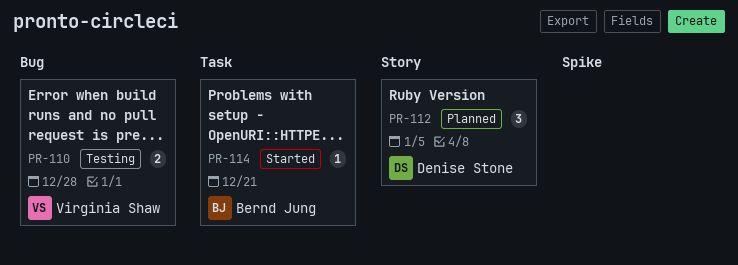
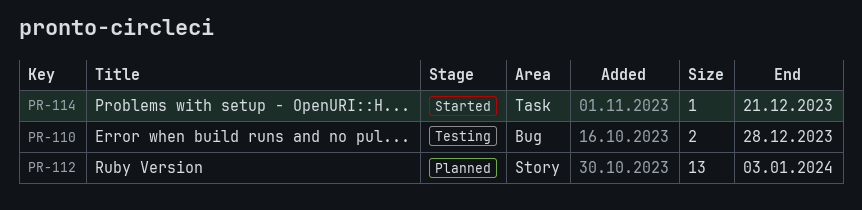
PR-112, estimate: 3 -> 13
PR-112, due: Jan 5 -> Jan 3

